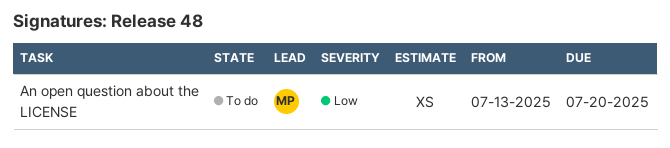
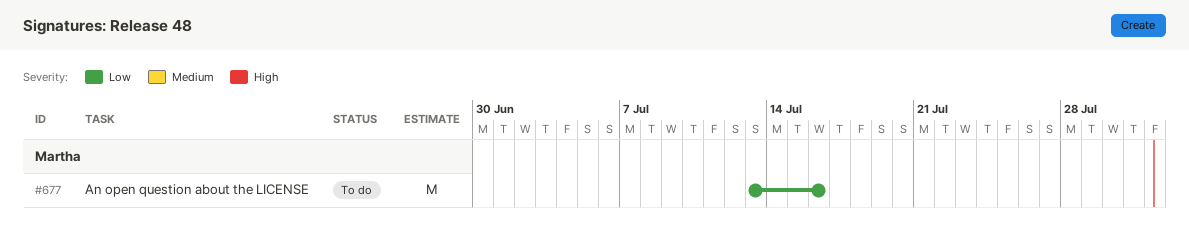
An open question about the LICENSE, estimate: XS -> M
An open question about the LICENSE, due: Jul 20 -> Jul 16

